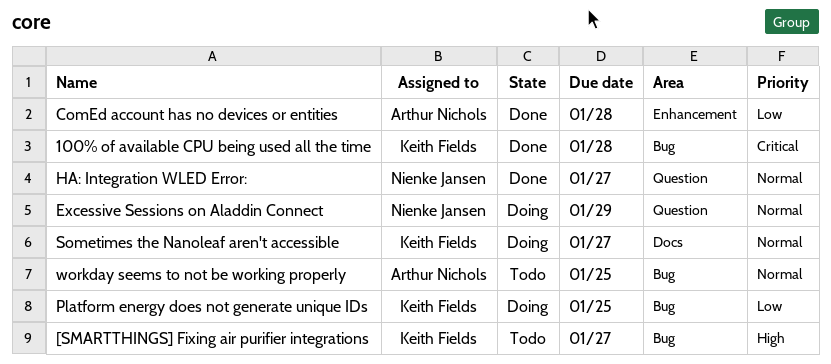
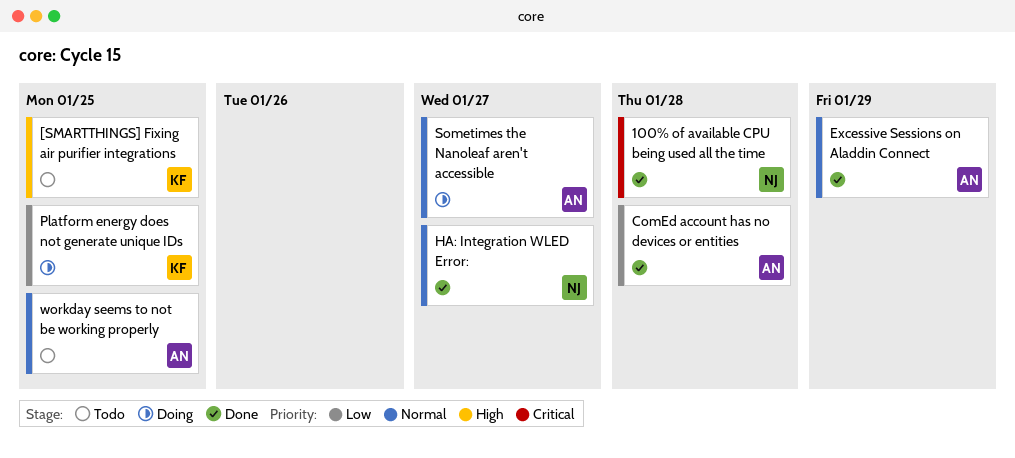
100% of available CPU being used all the time, owner: Keith Fields -> Nienke Jansen
[SMARTTHINGS] Fixing air purifier integrations, due: Jan 27 -> Jan 25
Excessive Sessions on Aladdin Connect, status: Doing -> Done
Excessive Sessions on Aladdin Connect, owner: Nienke Jansen -> Arthur Nichols
Sometimes the Nanoleaf aren't accessible, owner: Keith Fields -> Arthur Nichols

